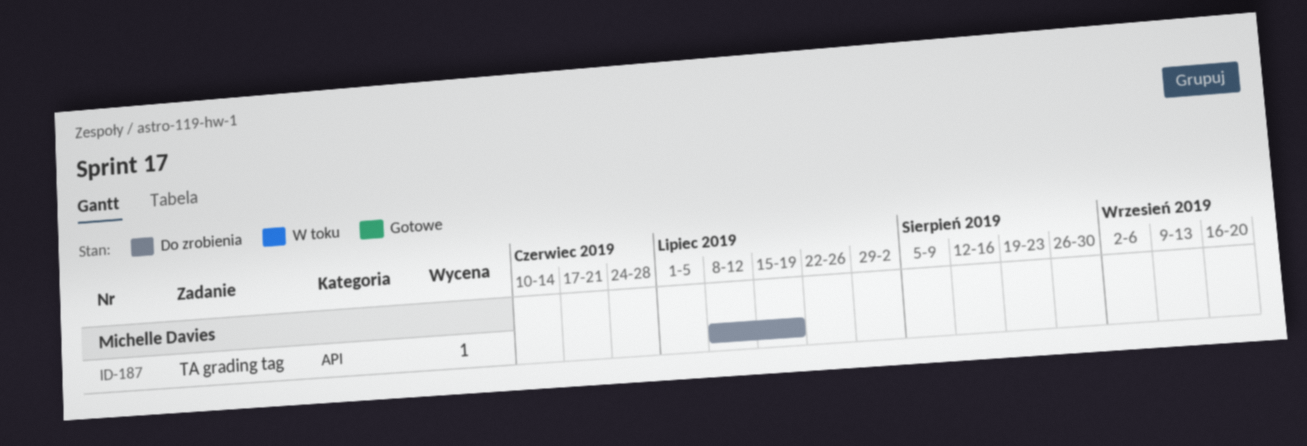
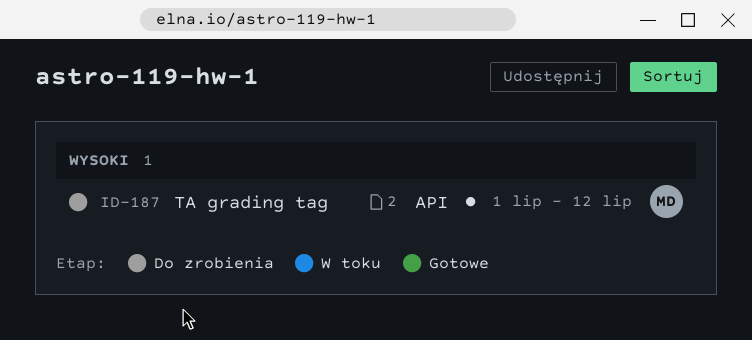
ID-187, start: Jul 8 -> Jul 1
ID-187, due: Jul 19 -> Jul 12

